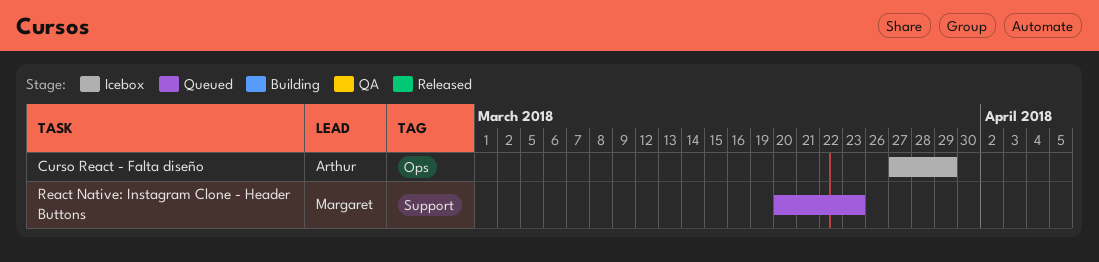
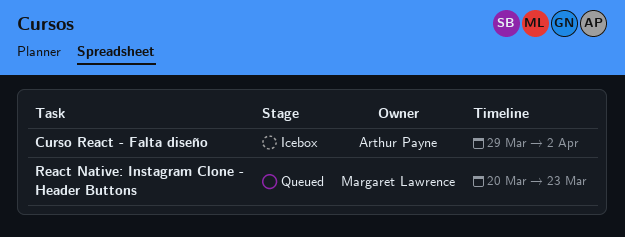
Curso React - Falta diseño, start: Mar 27 -> Mar 29
Curso React - Falta diseño, due: Mar 29 -> Apr 2

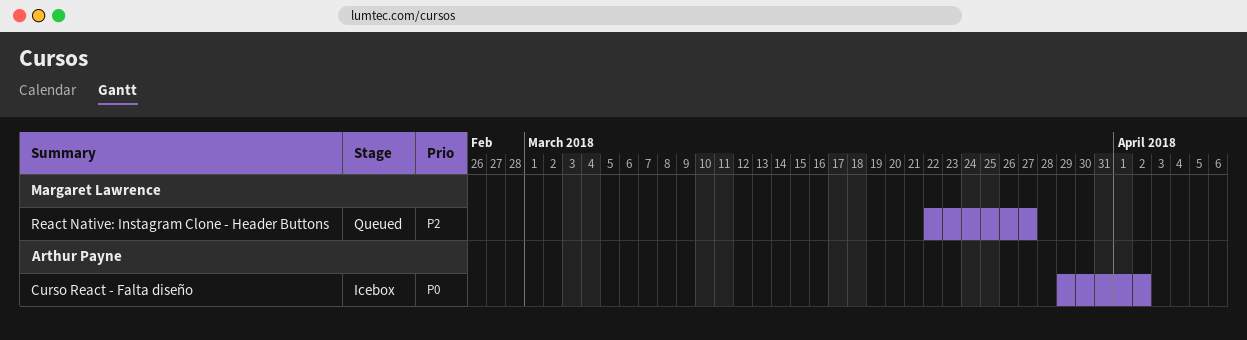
React Native: Instagram Clone - Header Buttons, start: Mar 20 -> Mar 22
React Native: Instagram Clone - Header Buttons, due: Mar 23 -> Mar 27

